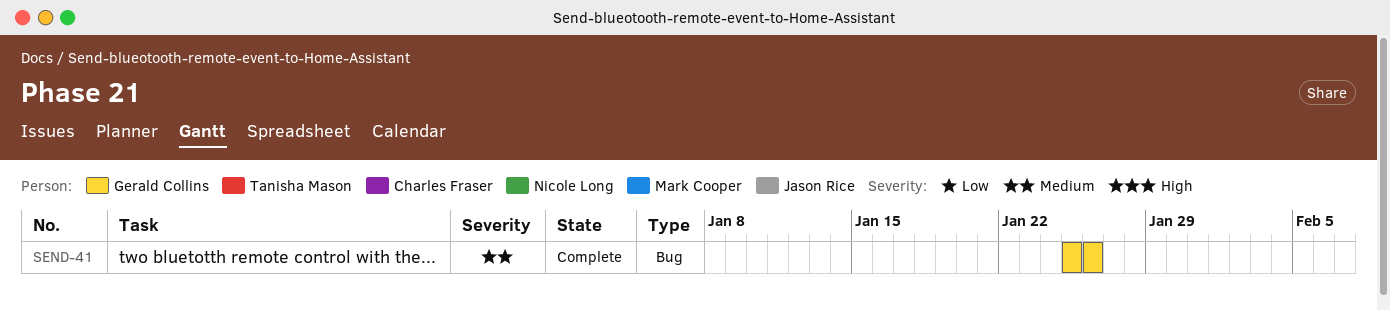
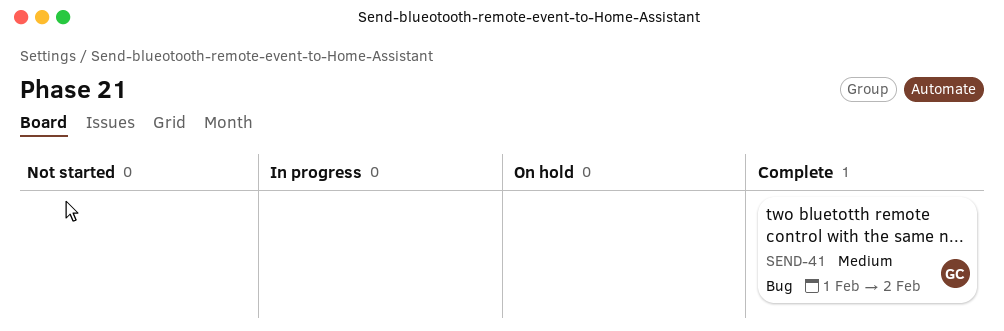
SEND-41, start: Jan 25 -> Feb 1
SEND-41, due: Jan 26 -> Feb 2

